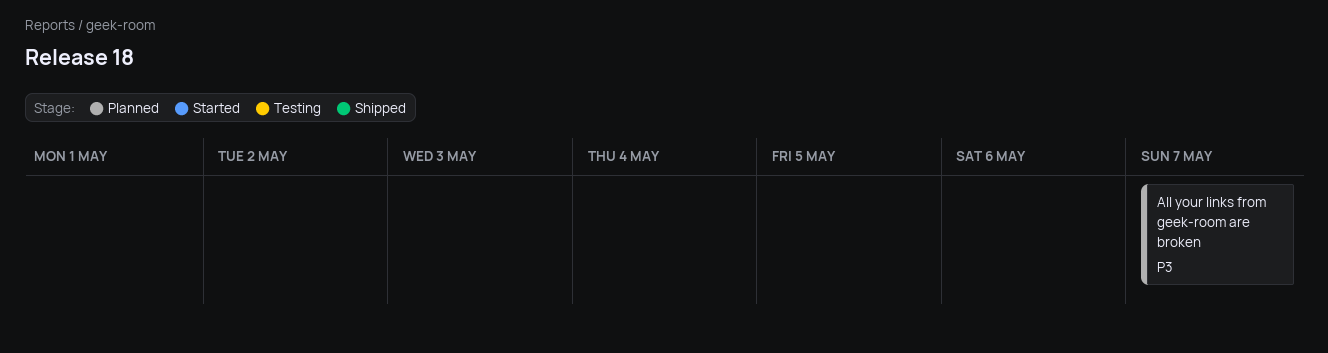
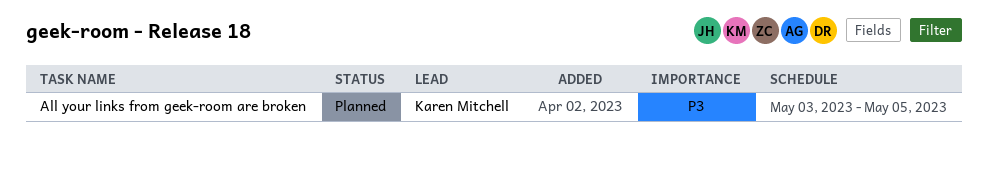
All your links from geek-room are broken, due: May 7 -> May 5

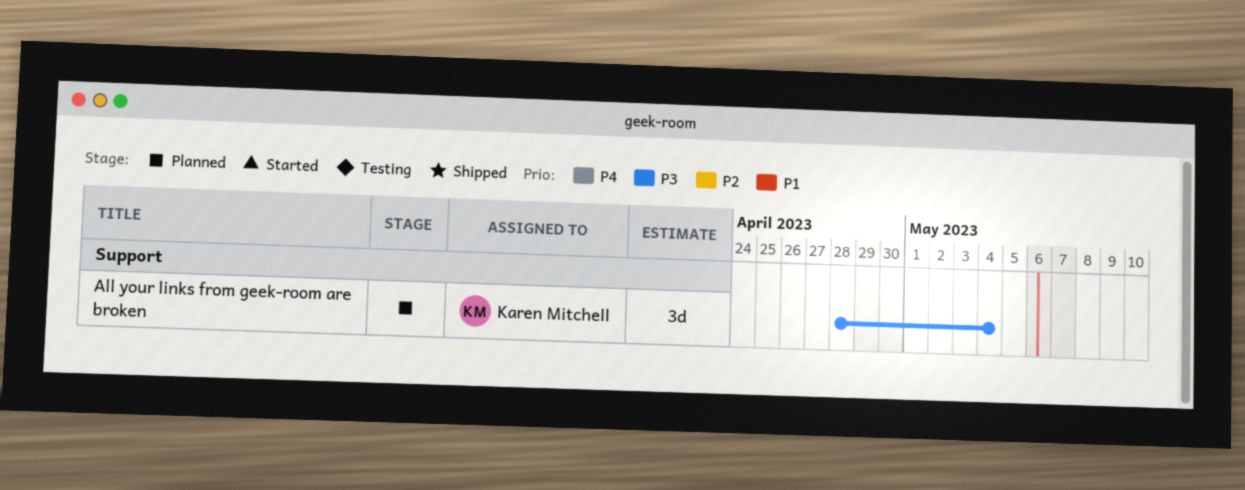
All your links from geek-room are broken, start: May 3 -> Apr 28
All your links from geek-room are broken, due: May 5 -> May 4

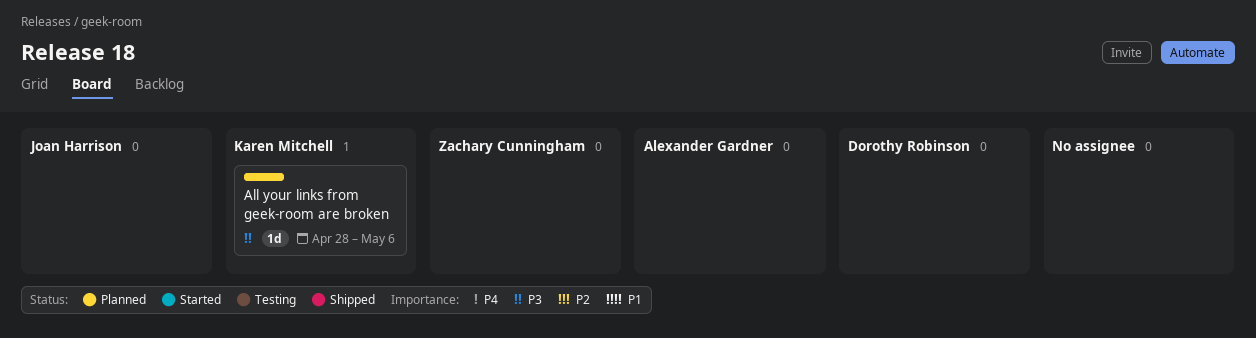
All your links from geek-room are broken, estimate: 3d -> 1d
All your links from geek-room are broken, due: May 4 -> May 6

